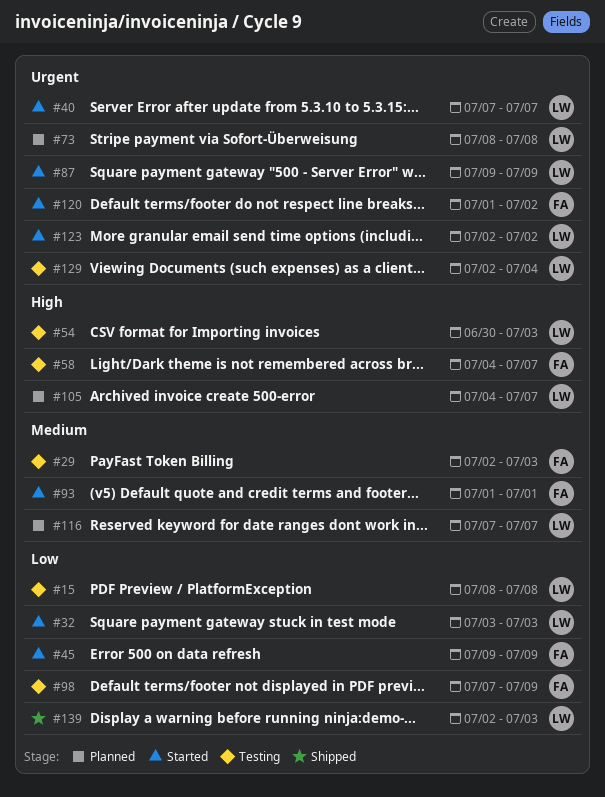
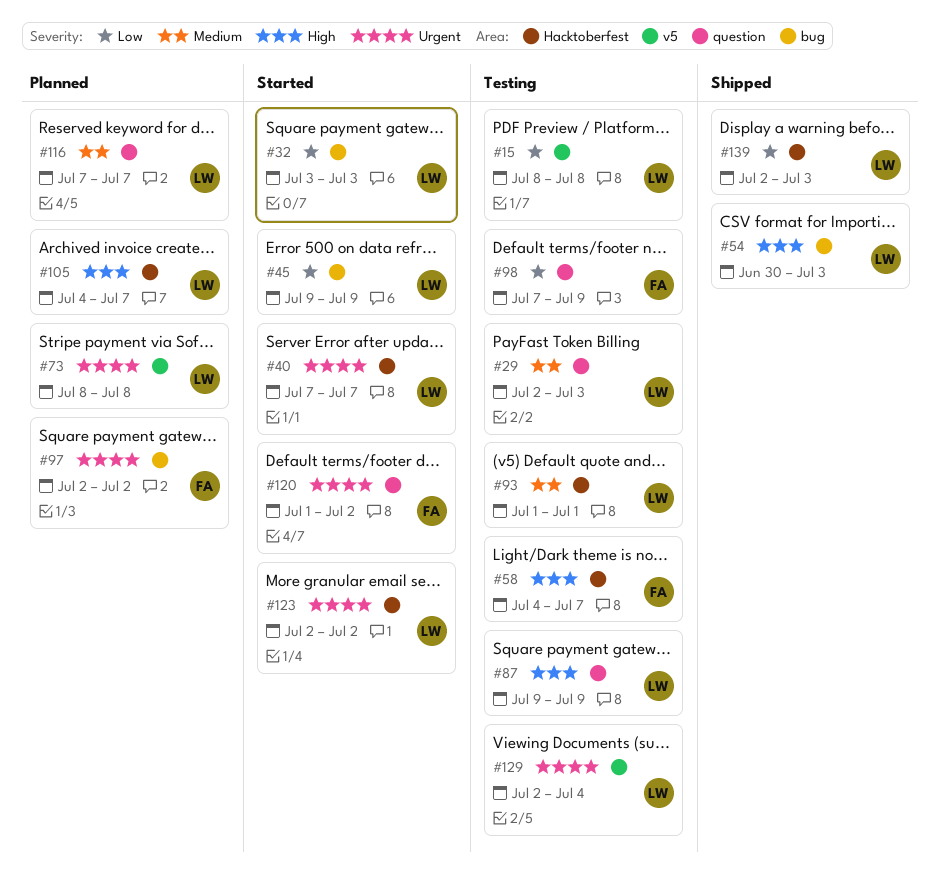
#29, owner: FA -> LW
#45, owner: FA -> LW
#54, status: Testing -> Shipped
#87, status: Started -> Testing
#87, priority: Urgent -> High
#93, status: Started -> Testing
#93, owner: FA -> LW
#97: none -> present

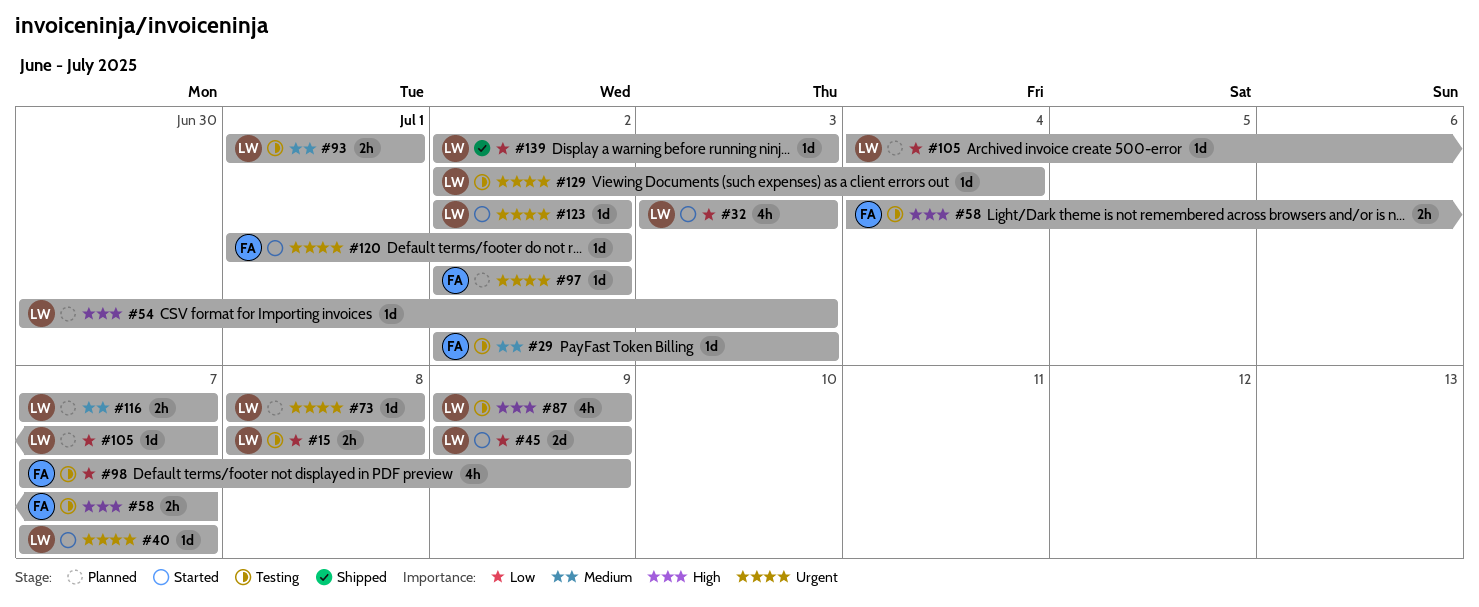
#29, owner: LW -> FA
#54, status: Shipped -> Planned
#105, priority: High -> Low

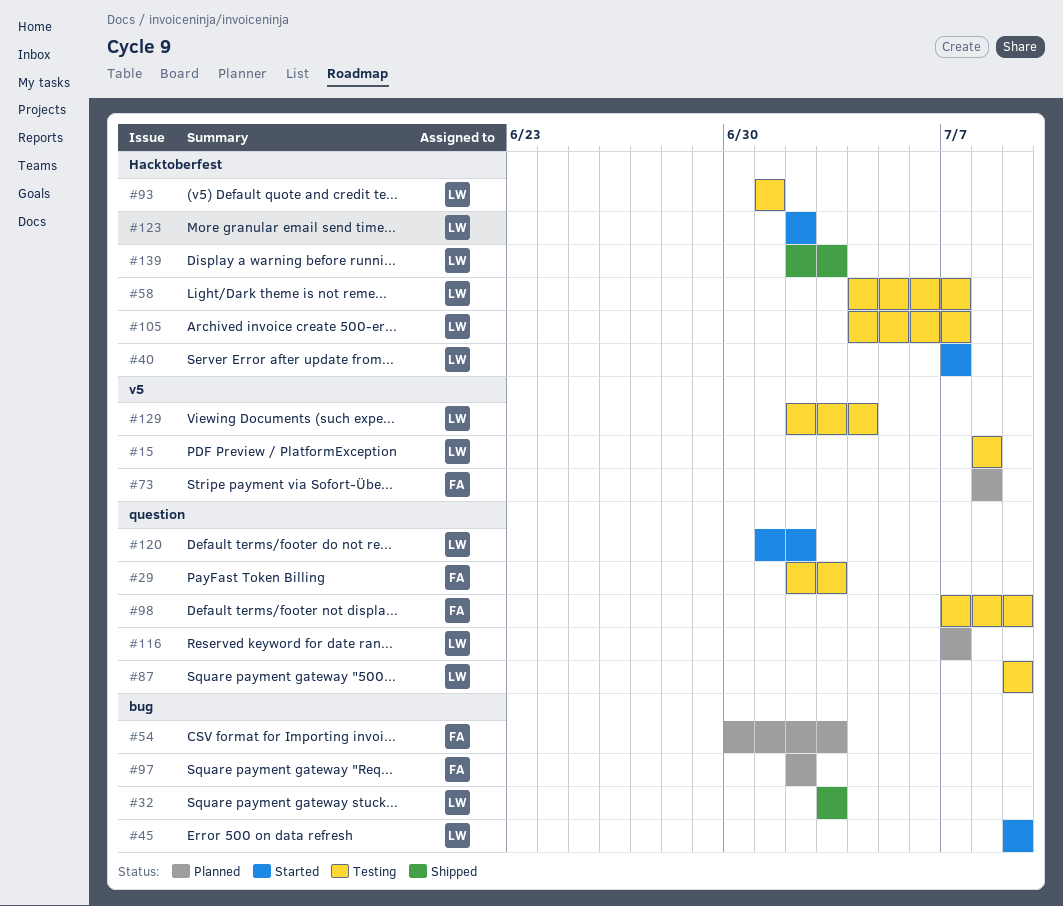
#32, status: Started -> Shipped
#54, owner: LW -> FA
#58, owner: FA -> LW
#73, owner: LW -> FA
#105, status: Planned -> Testing
#120, owner: FA -> LW

